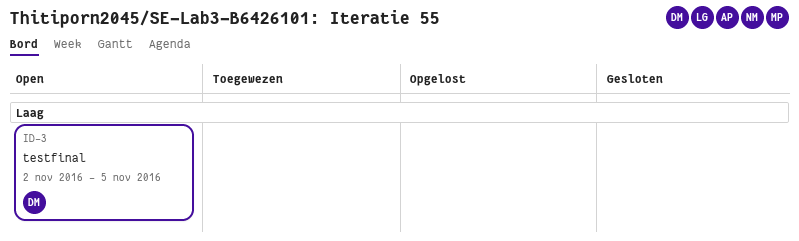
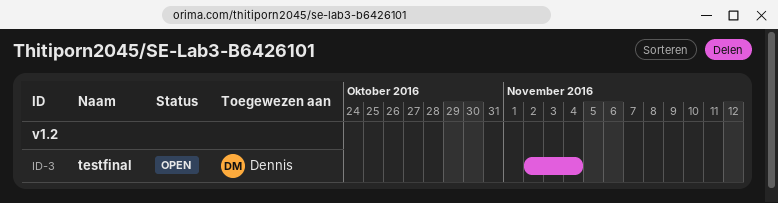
ID-3, due: Nov 5 -> Nov 4

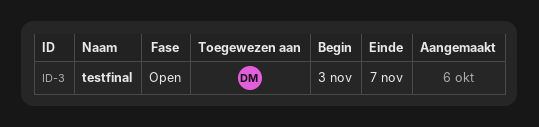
ID-3, start: Nov 2 -> Nov 3
ID-3, due: Nov 4 -> Nov 7

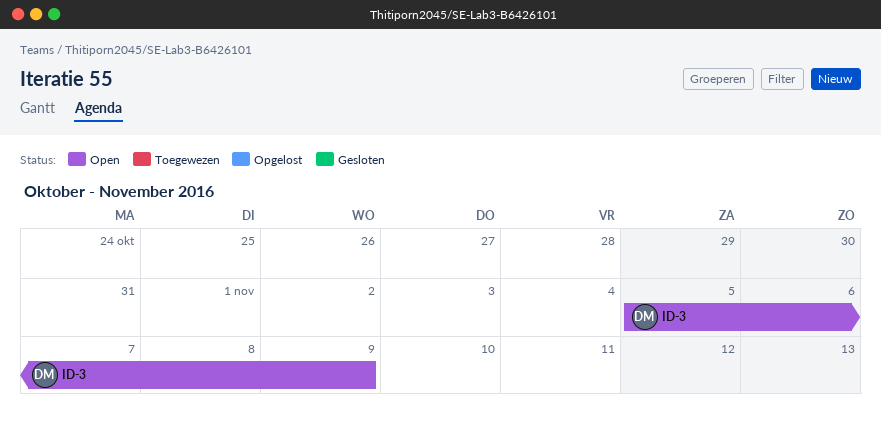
ID-3, start: Nov 3 -> Nov 5
ID-3, due: Nov 7 -> Nov 9

